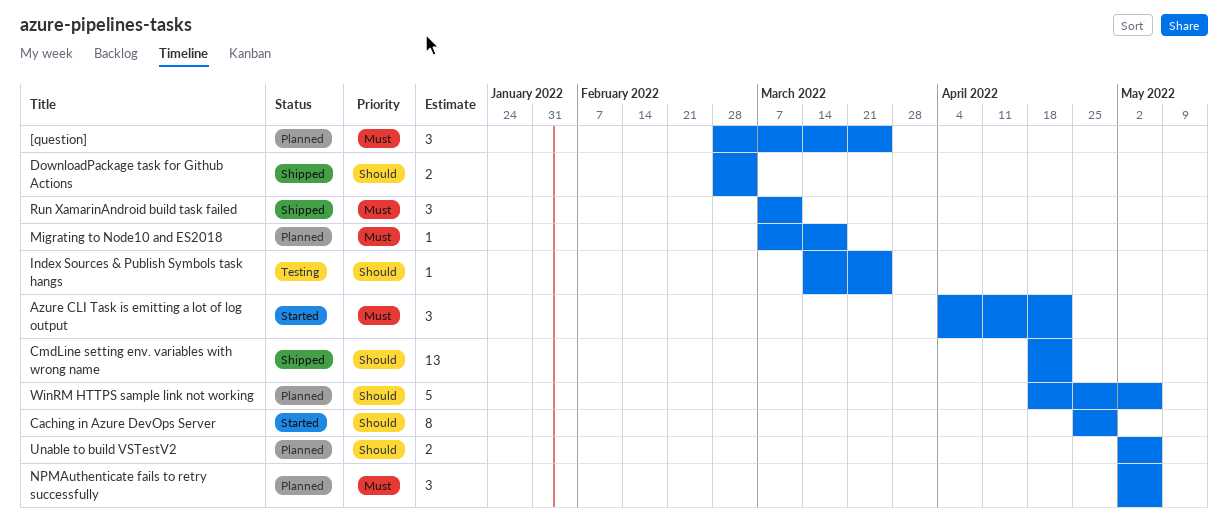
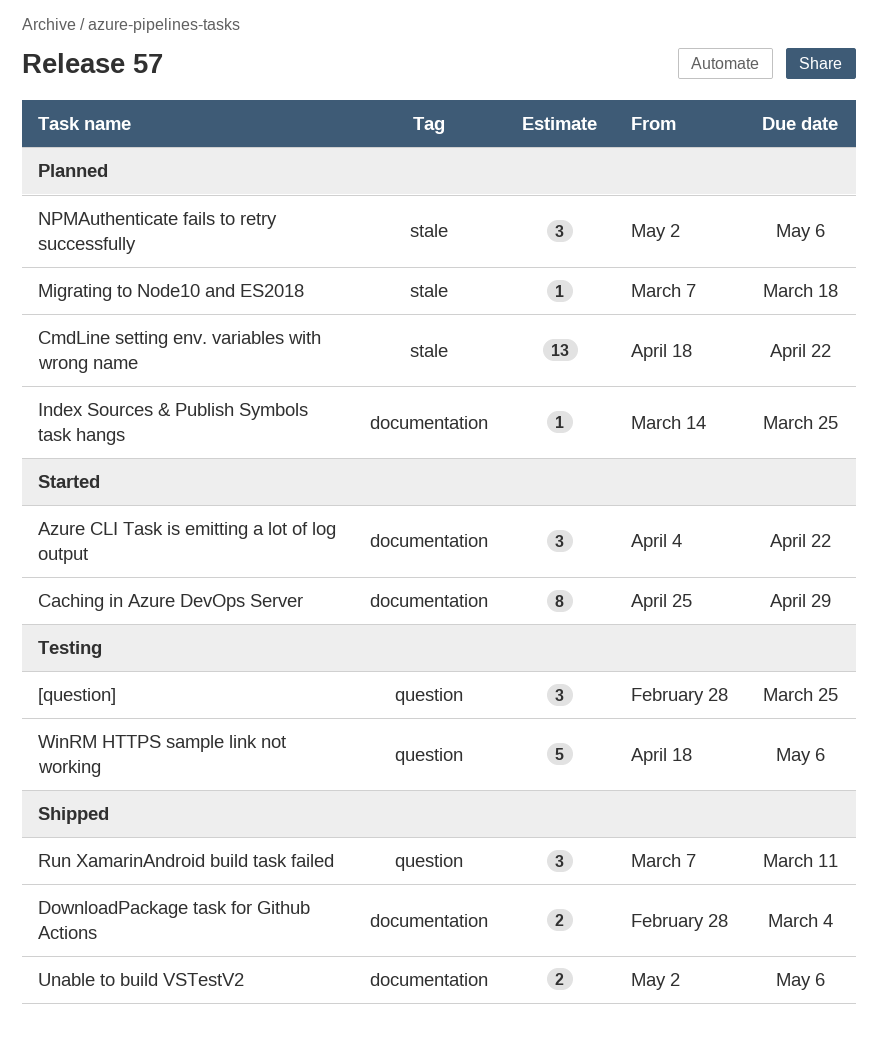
[question], status: Planned -> Testing
CmdLine setting env. variables with wrong name, status: Shipped -> Planned
Index Sources & Publish Symbols task hangs, status: Testing -> Planned
Unable to build VSTestV2, status: Planned -> Shipped
WinRM HTTPS sample link not working, status: Planned -> Testing

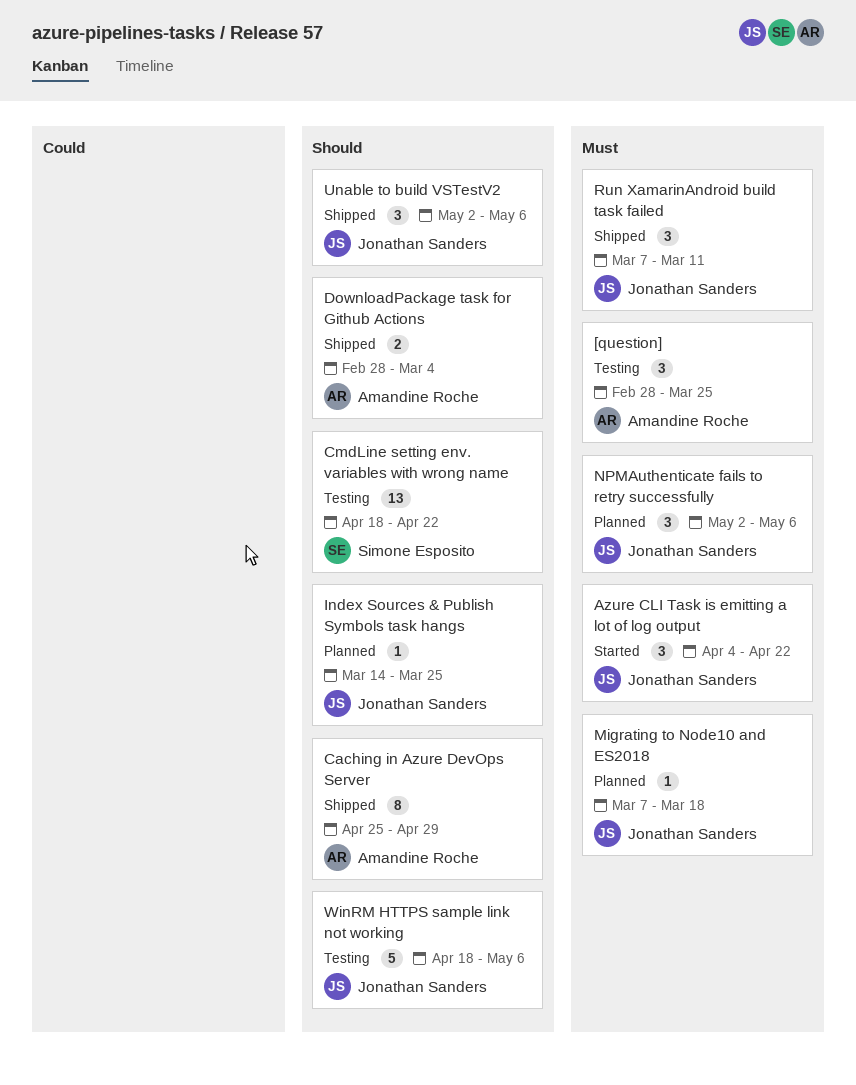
Caching in Azure DevOps Server, status: Started -> Shipped
CmdLine setting env. variables with wrong name, status: Planned -> Testing
Unable to build VSTestV2, estimate: 2 -> 3

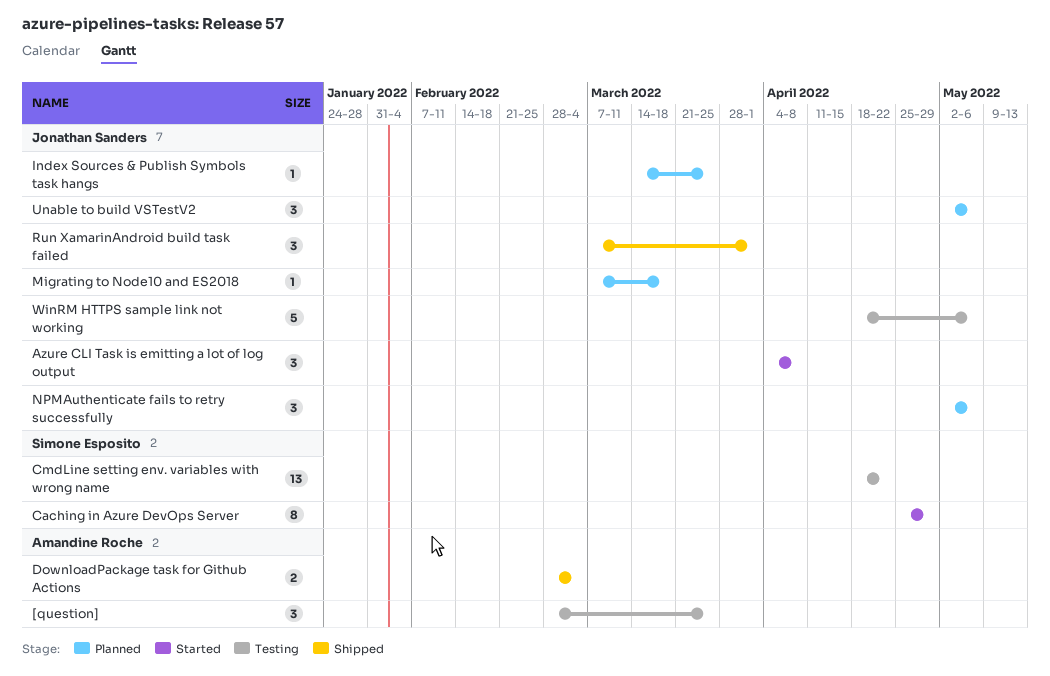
Azure CLI Task is emitting a lot of log output, due: Apr 22 -> Apr 8
Caching in Azure DevOps Server, status: Shipped -> Started
Caching in Azure DevOps Server, owner: Amandine Roche -> Simone Esposito
Run XamarinAndroid build task failed, due: Mar 11 -> Apr 1
Unable to build VSTestV2, status: Shipped -> Planned

